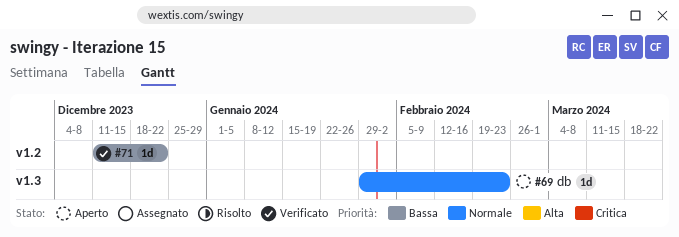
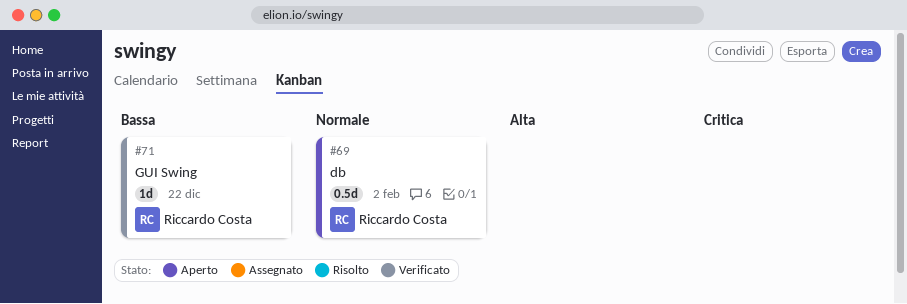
#69, estimate: 1d -> 0.5d
#69, due: Feb 23 -> Feb 2

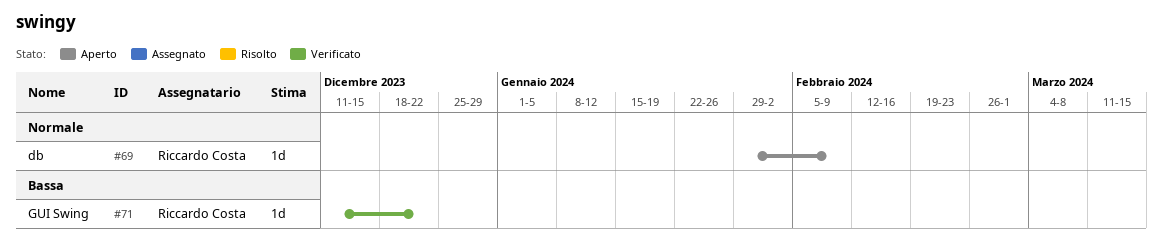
#69, estimate: 0.5d -> 1d
#69, due: Feb 2 -> Feb 9

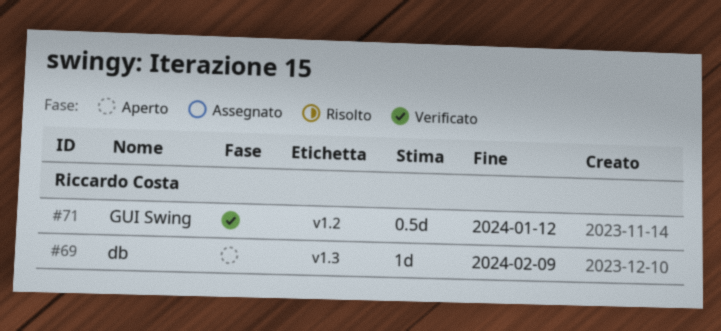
#71, estimate: 1d -> 0.5d
#71, due: Dec 22 -> Jan 12

